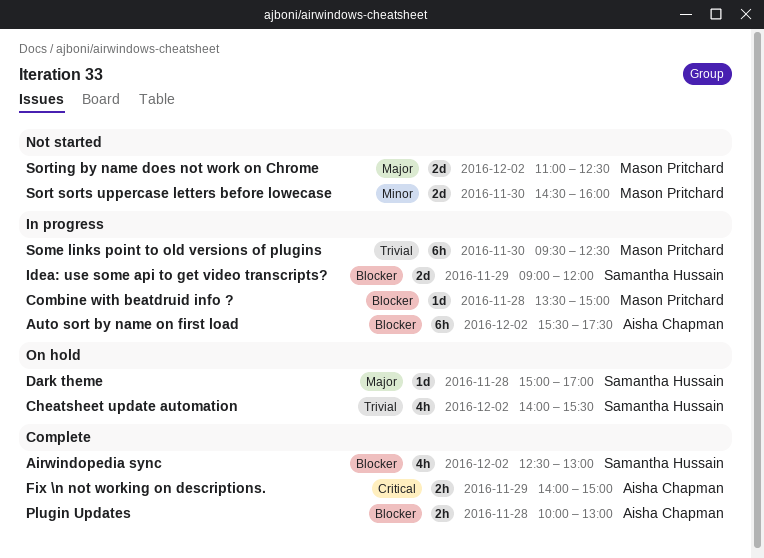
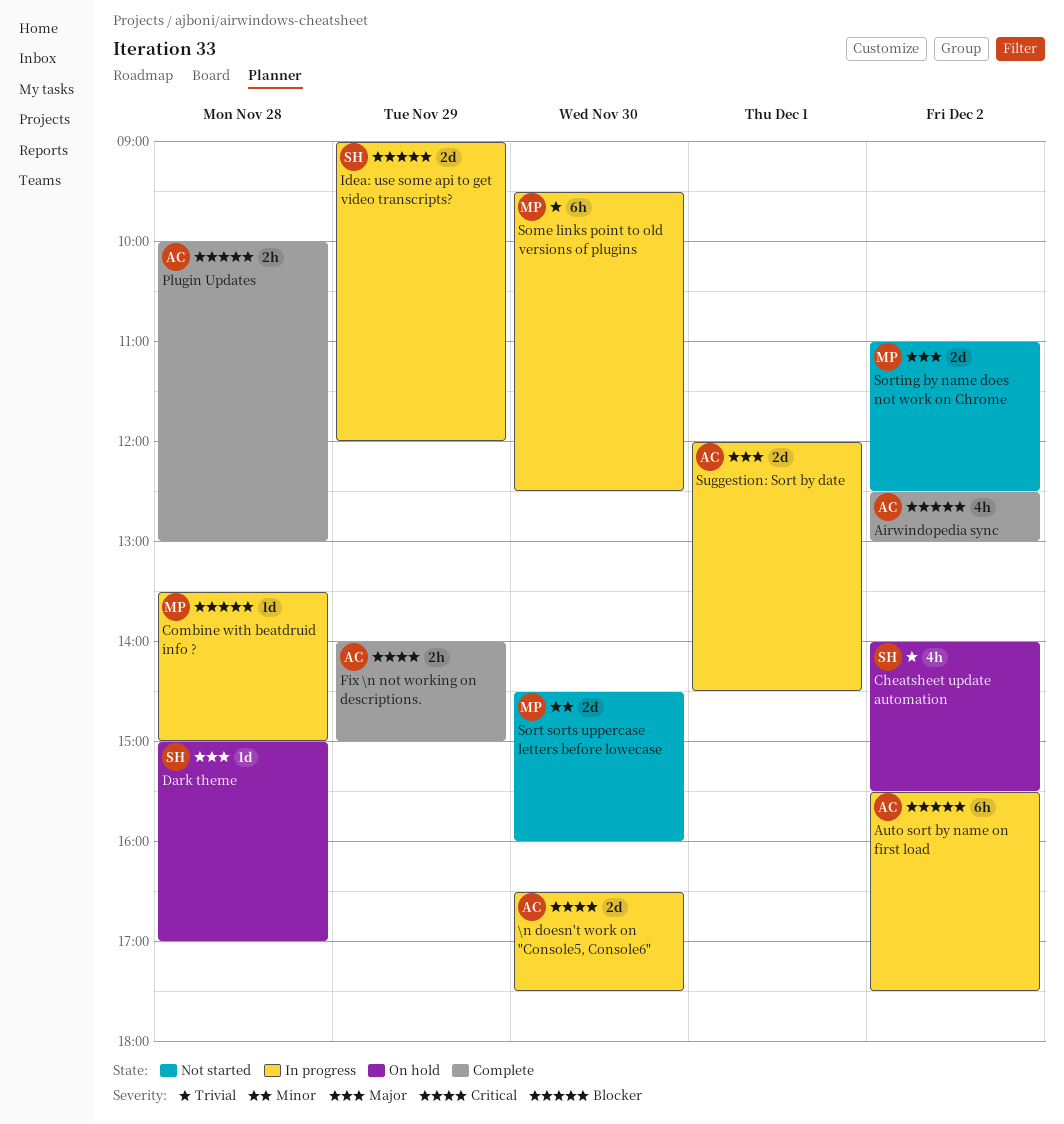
\n doesn't work on "Console5, Console6": none -> present
Airwindopedia sync, owner: Samantha Hussain -> Aisha Chapman
Suggestion: Sort by date: none -> present

